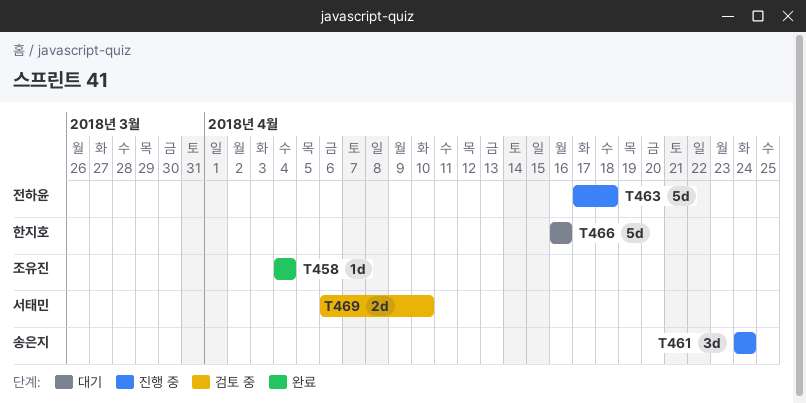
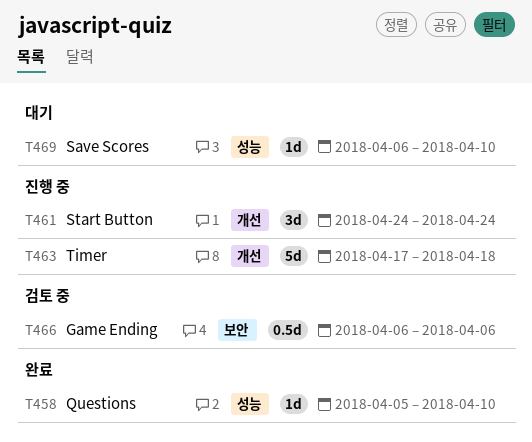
T458, start: Apr 4 -> Apr 5
T458, due: Apr 4 -> Apr 10
T466, status: 대기 -> 검토 중
T466, estimate: 5d -> 0.5d
T466, start: Apr 16 -> Apr 6
T466, due: Apr 16 -> Apr 6
T469, status: 검토 중 -> 대기
T469, estimate: 2d -> 1d

